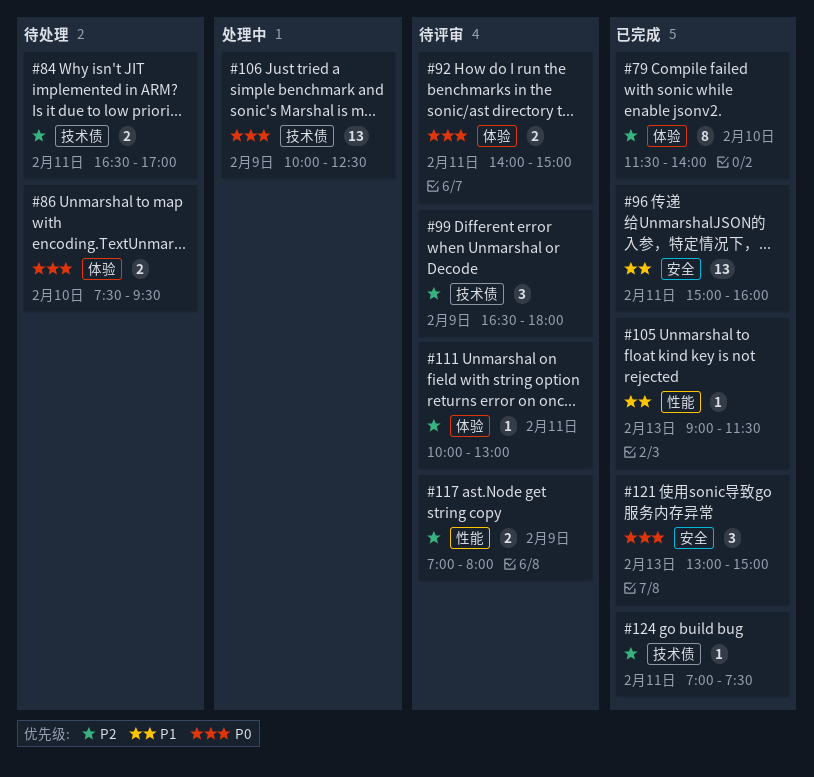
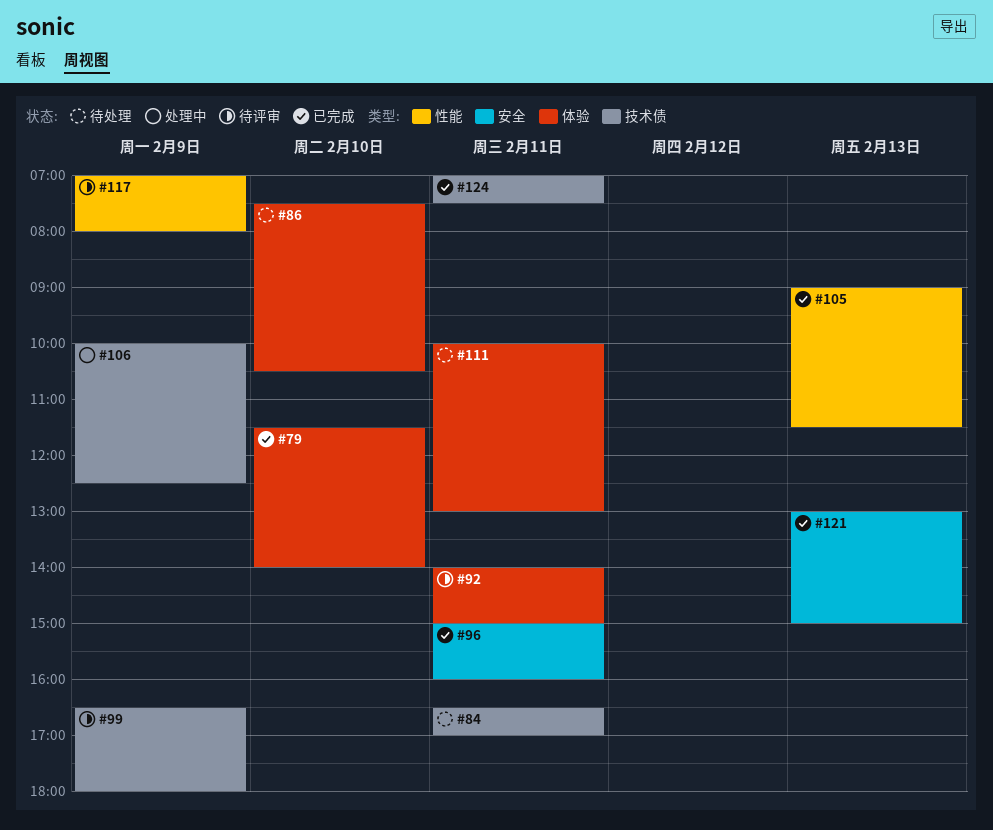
#86, ends: 09:30 -> 10:30
#111, status: 待评审 -> 待处理

